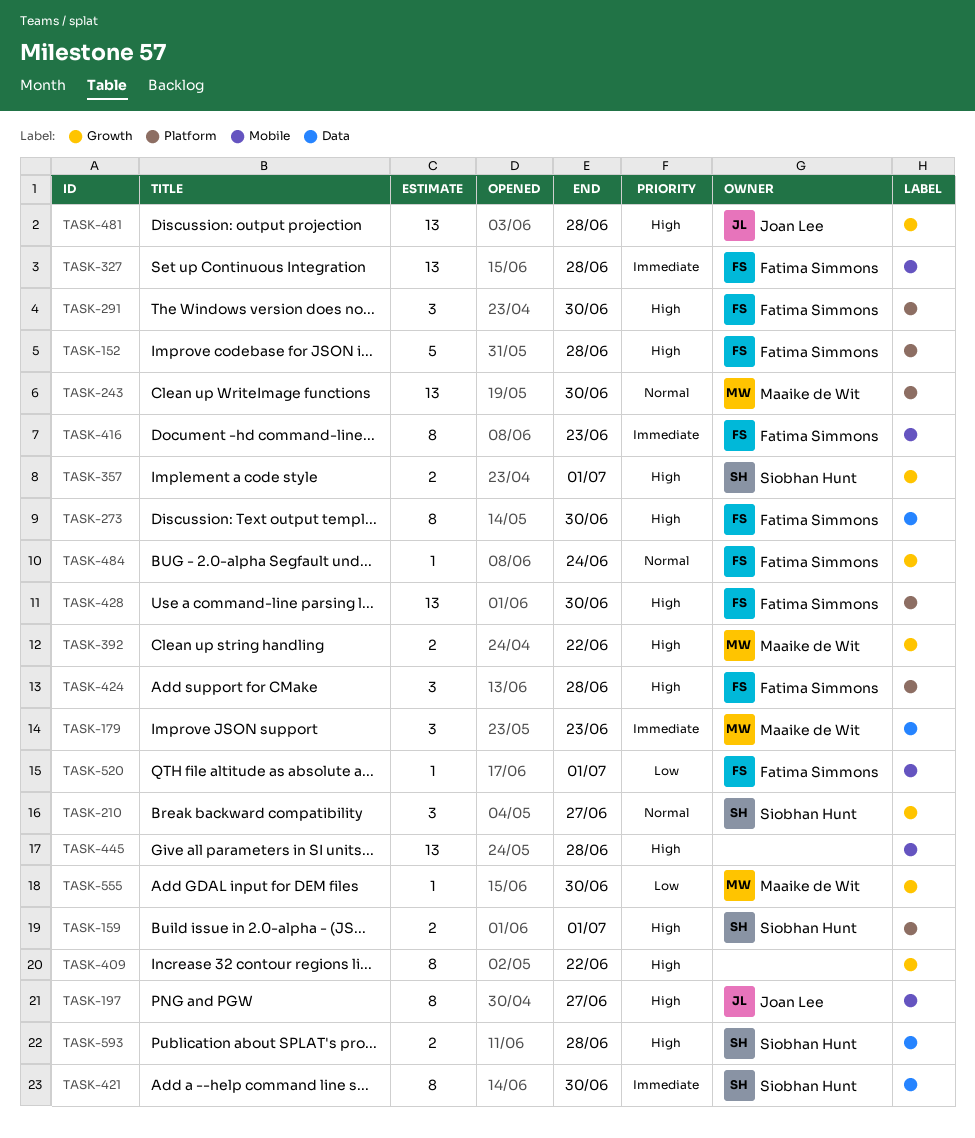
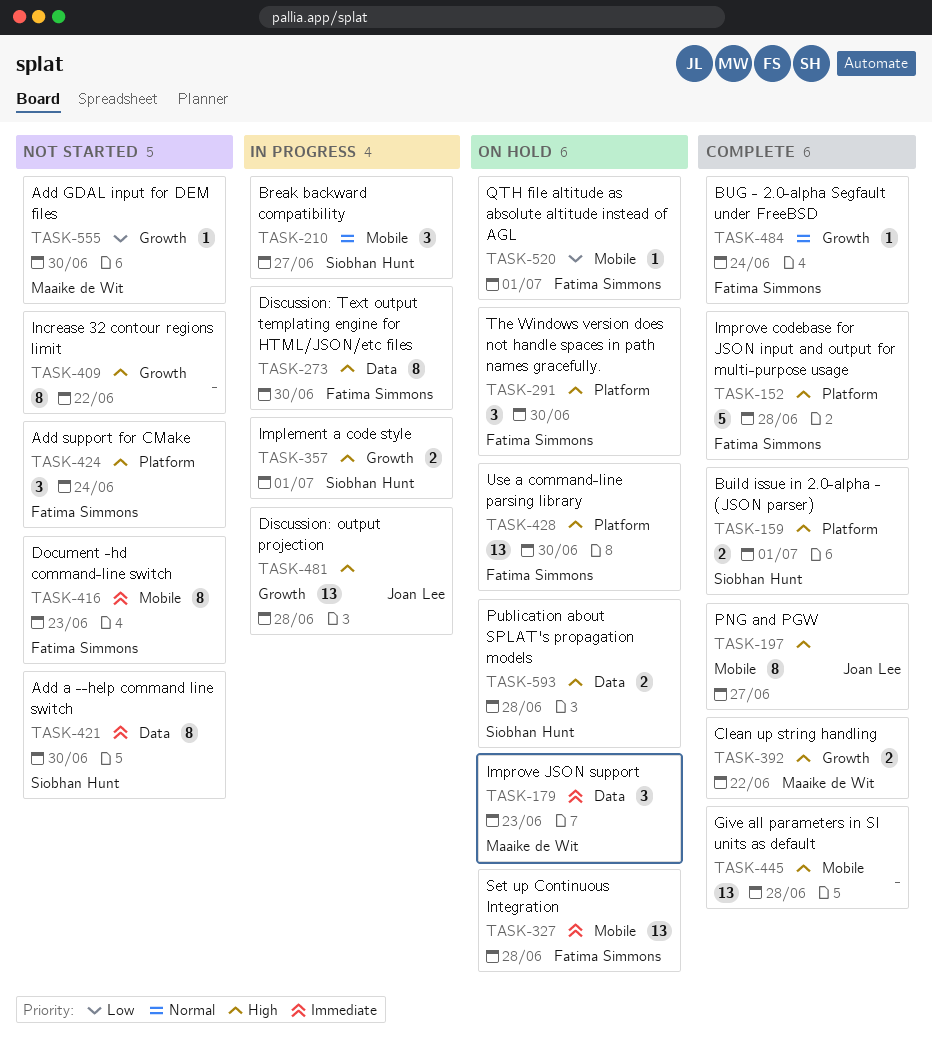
TASK-210, label: Growth -> Mobile
TASK-243: present -> none
TASK-424, due: Jun 28 -> Jun 24

